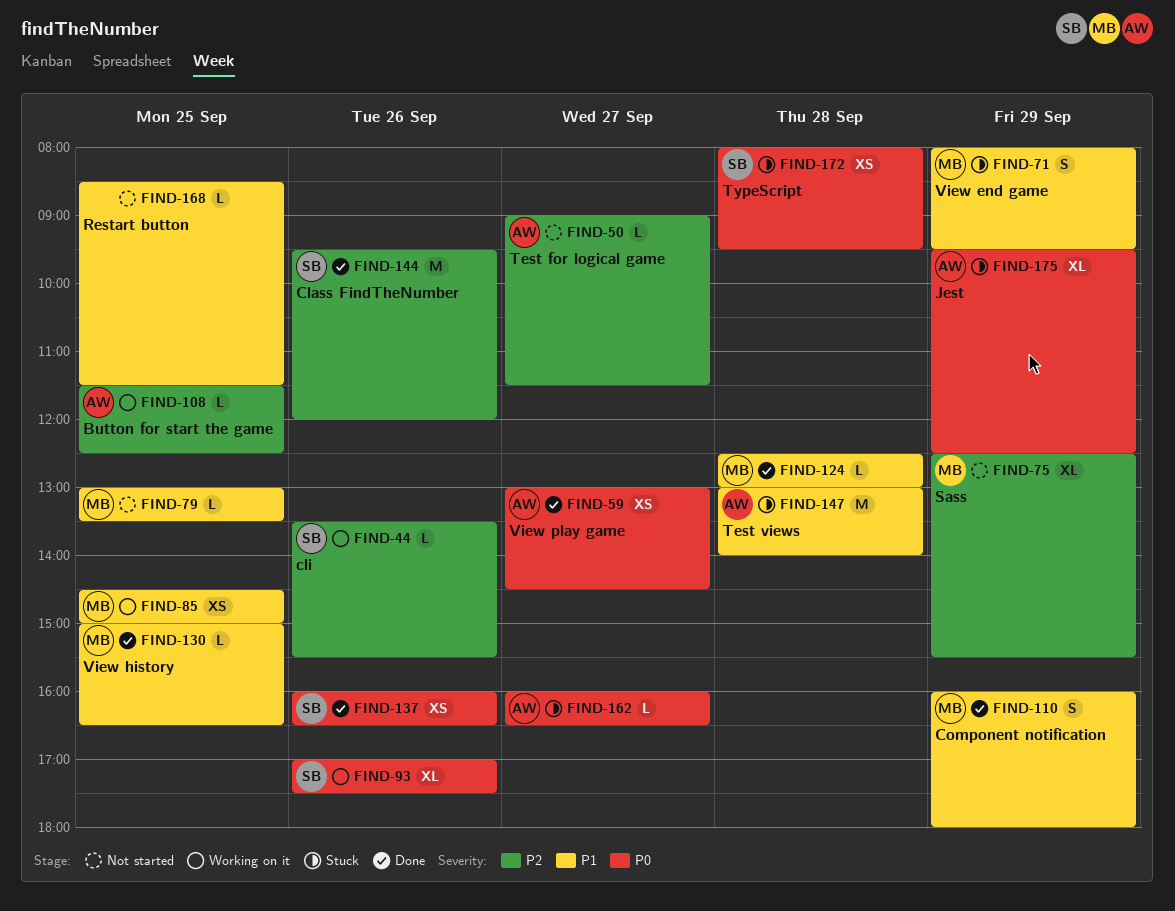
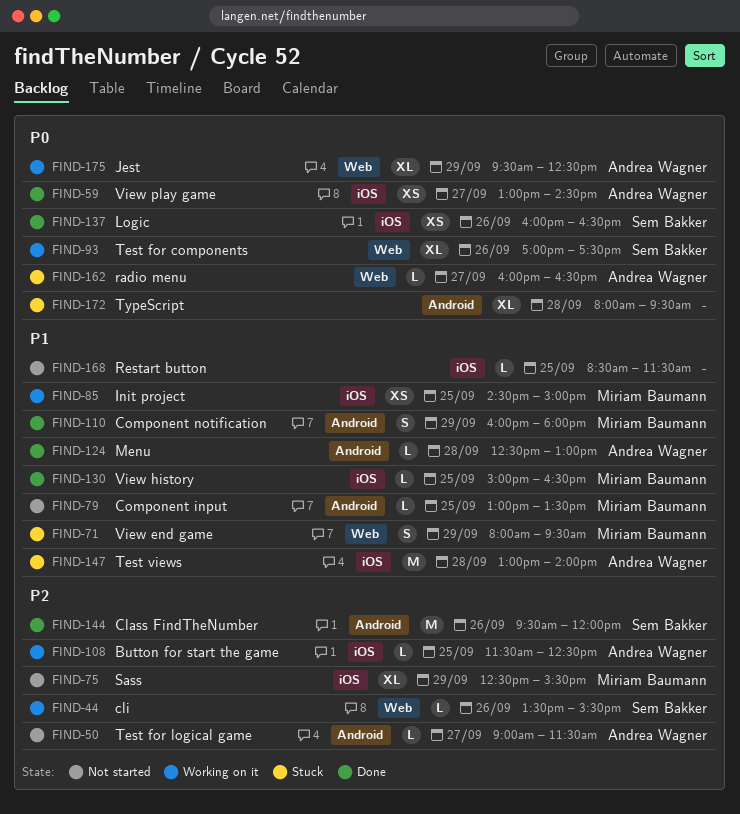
FIND-124, owner: Miriam Baumann -> Andrea Wagner
FIND-172, owner: Sem Bakker -> none
FIND-172, estimate: XS -> XL
FIND-175, status: Stuck -> Working on it

